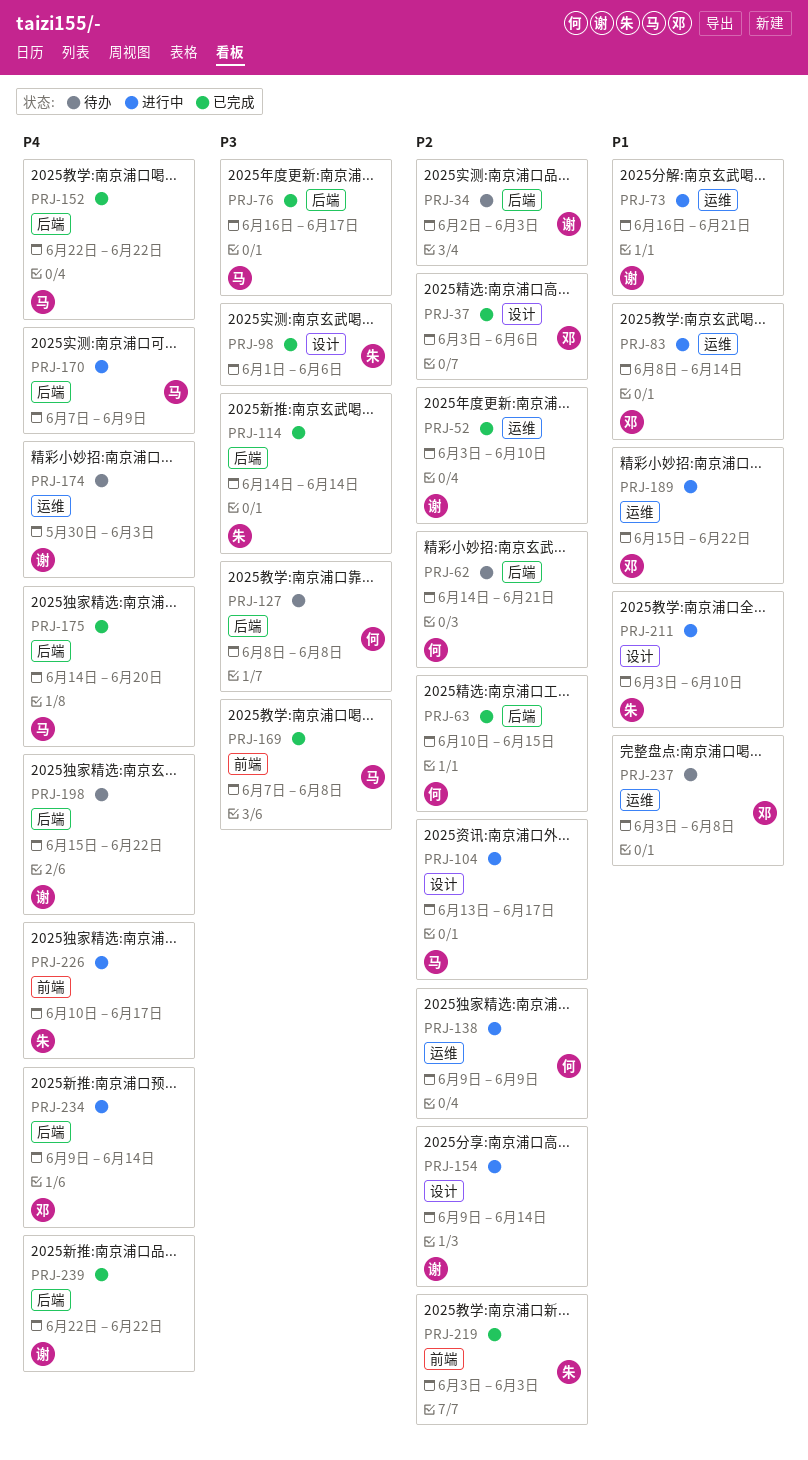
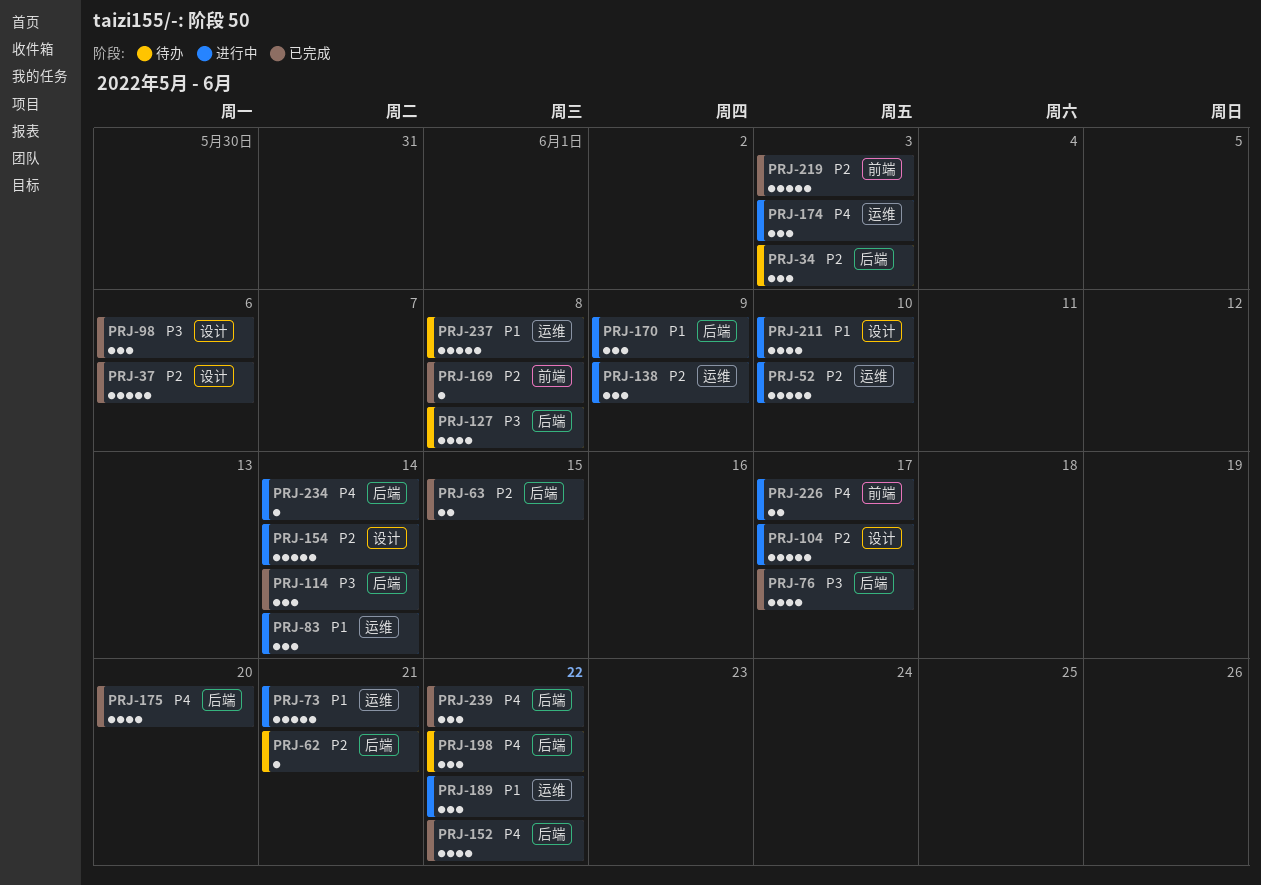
PRJ-52, status: 已完成 -> 进行中
PRJ-169, priority: P3 -> P2
PRJ-170, priority: P4 -> P1
PRJ-174, status: 待办 -> 进行中

